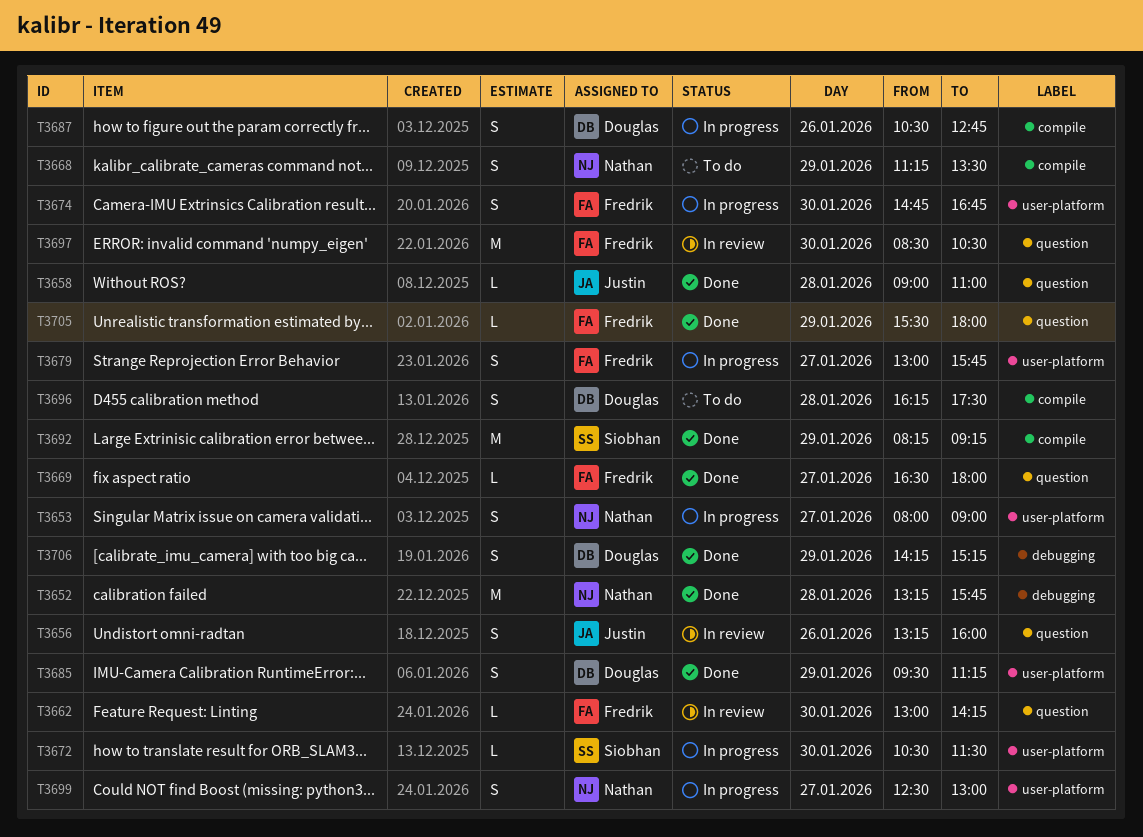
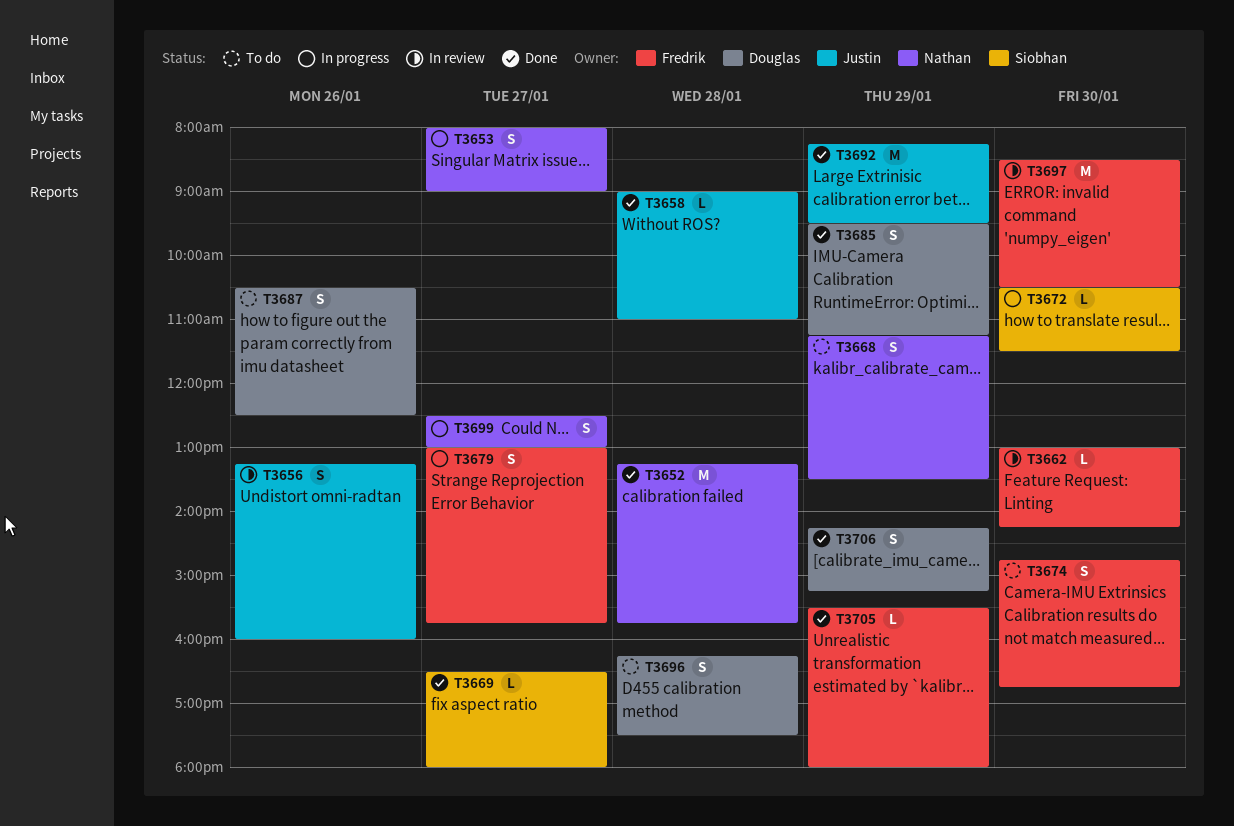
T3669, owner: Fredrik -> Siobhan
T3674, status: In progress -> To do
T3687, status: In progress -> To do
T3687, ends: 12:45 -> 12:30
T3692, owner: Siobhan -> Justin
T3692, ends: 09:15 -> 09:30

